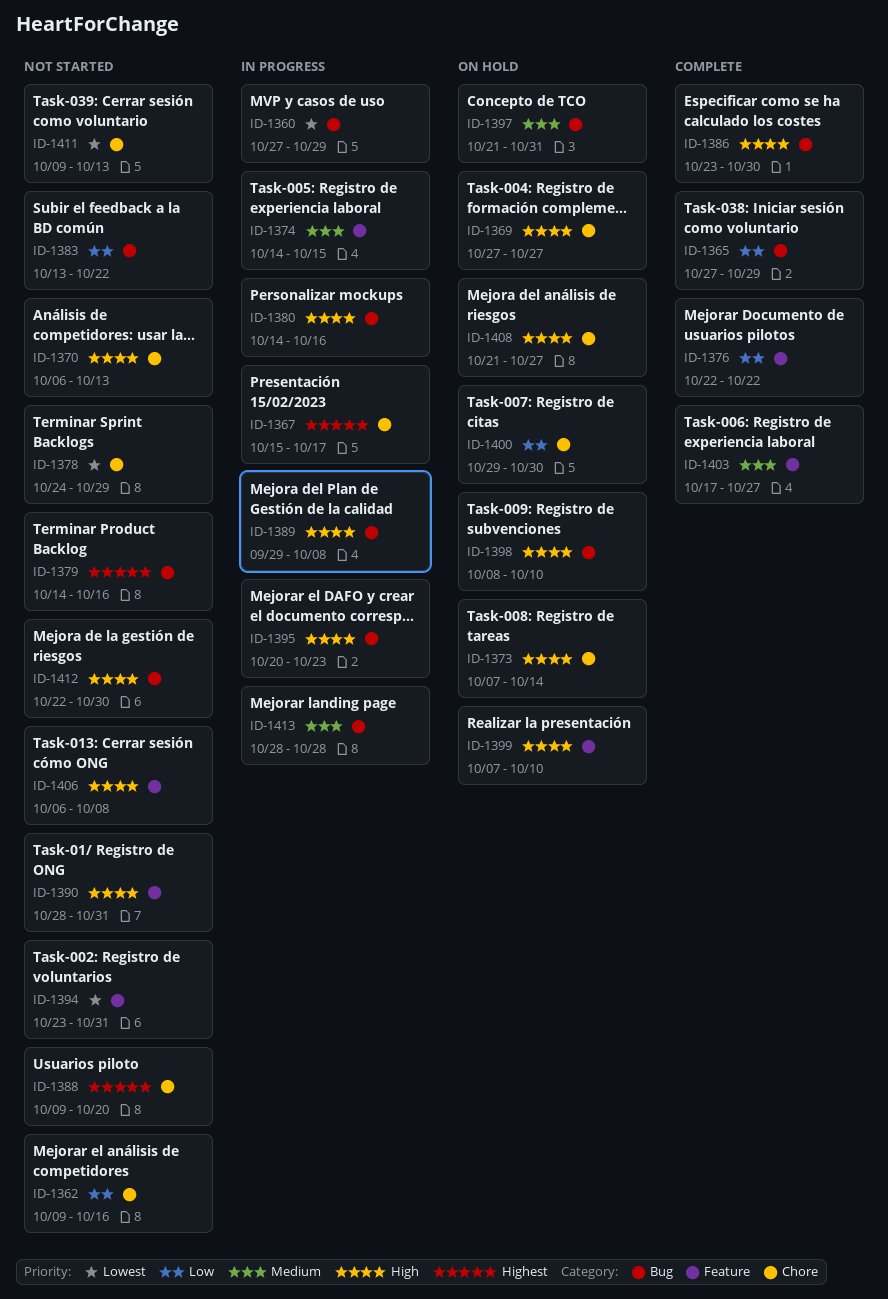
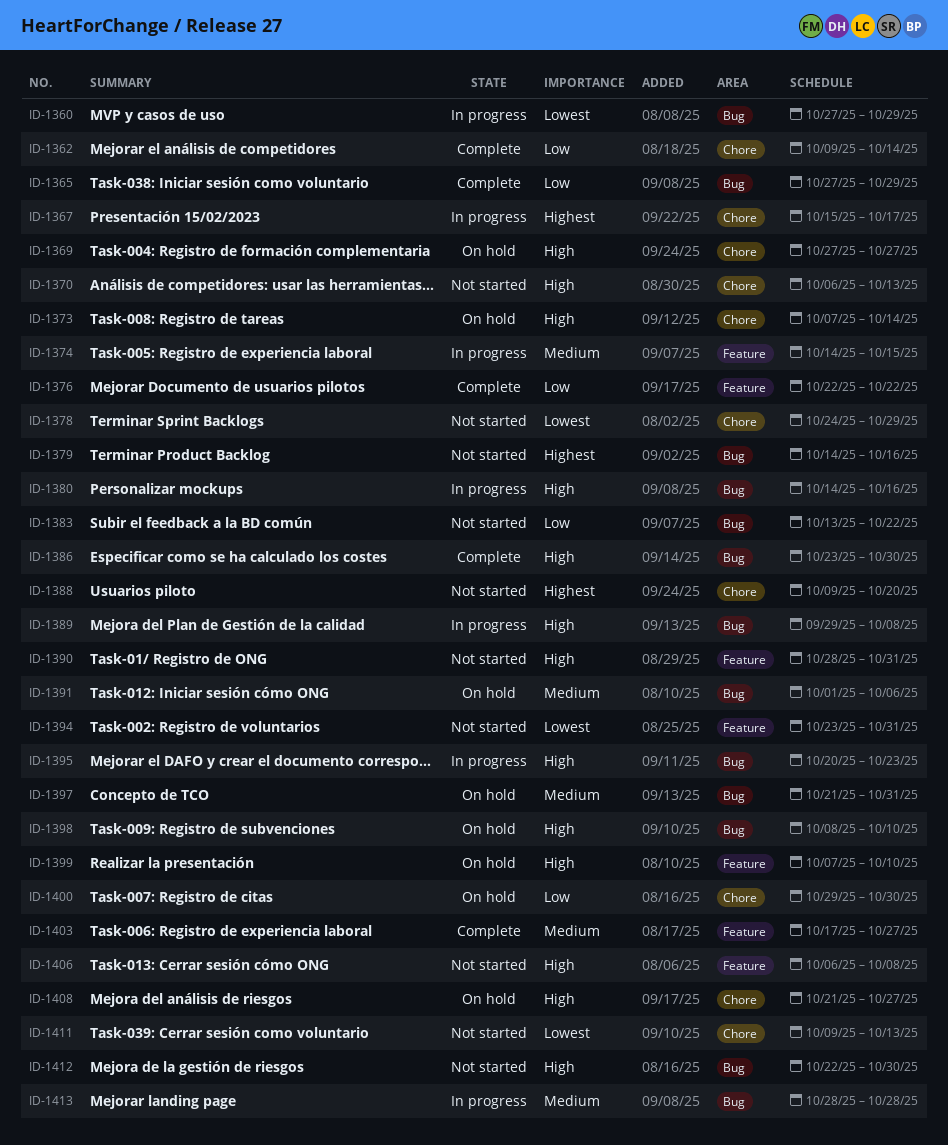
ID-1362, status: Not started -> Complete
ID-1362, due: Oct 16 -> Oct 14
ID-1391: none -> present

